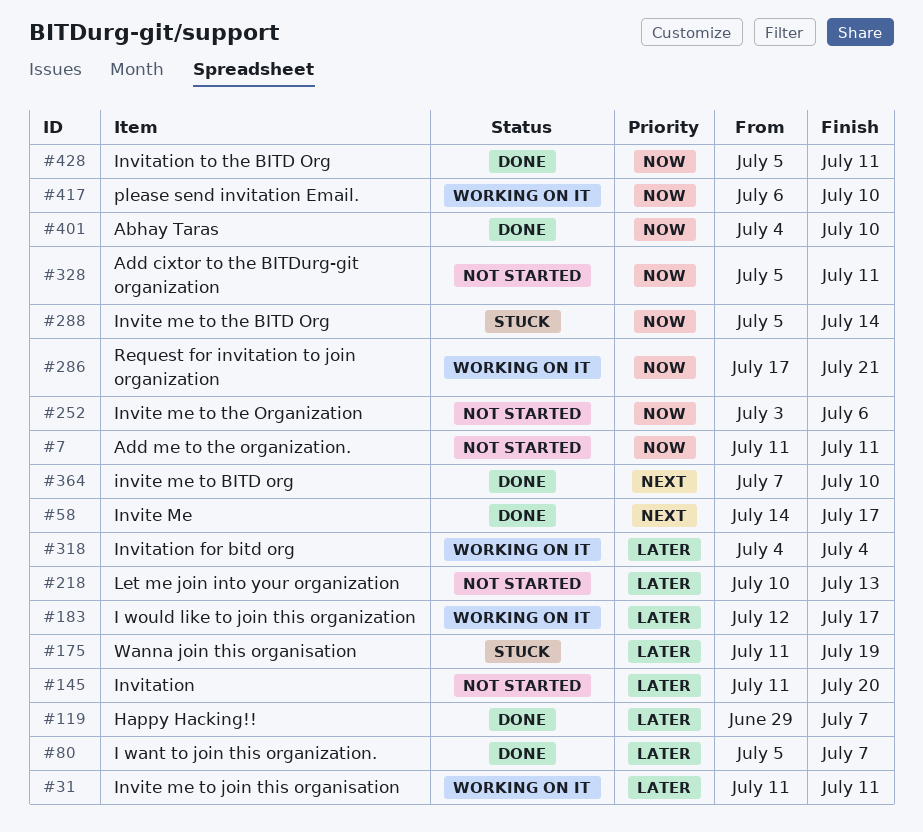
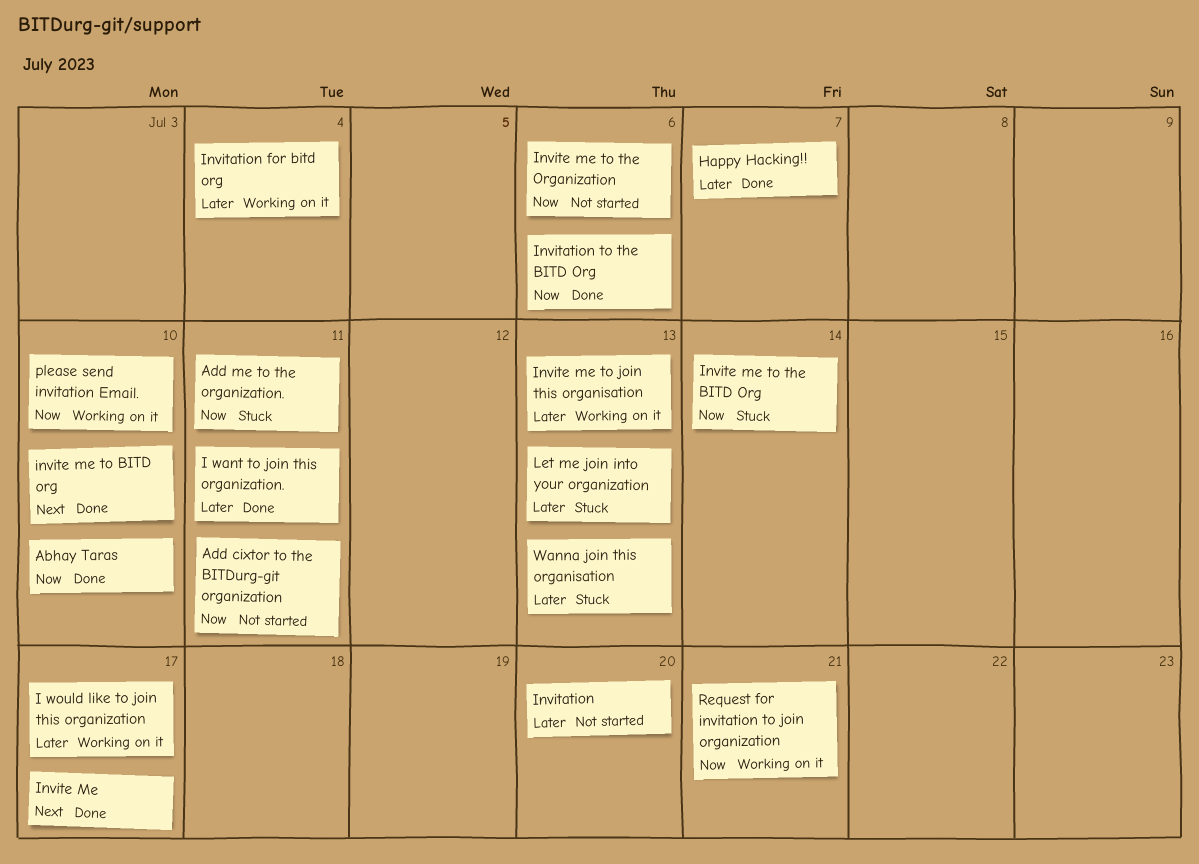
Add me to the organization., status: Not started -> Stuck
I want to join this organization., due: Jul 7 -> Jul 11
Invitation to the BITD Org, due: Jul 11 -> Jul 6
Invite me to join this organisation, due: Jul 11 -> Jul 13
Let me join into your organization, status: Not started -> Stuck
Wanna join this organisation, due: Jul 19 -> Jul 13

